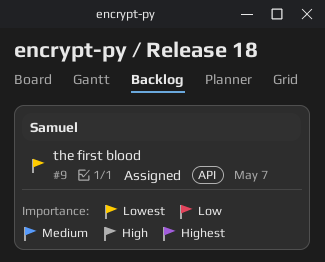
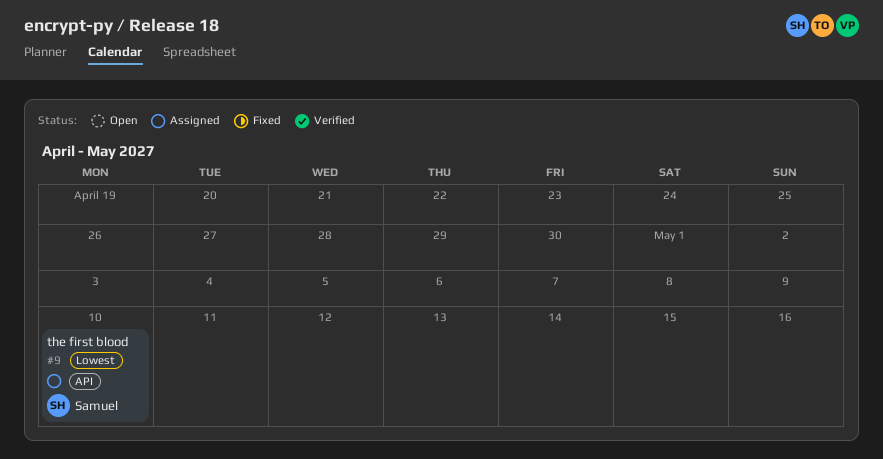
#9, due: May 7 -> May 10

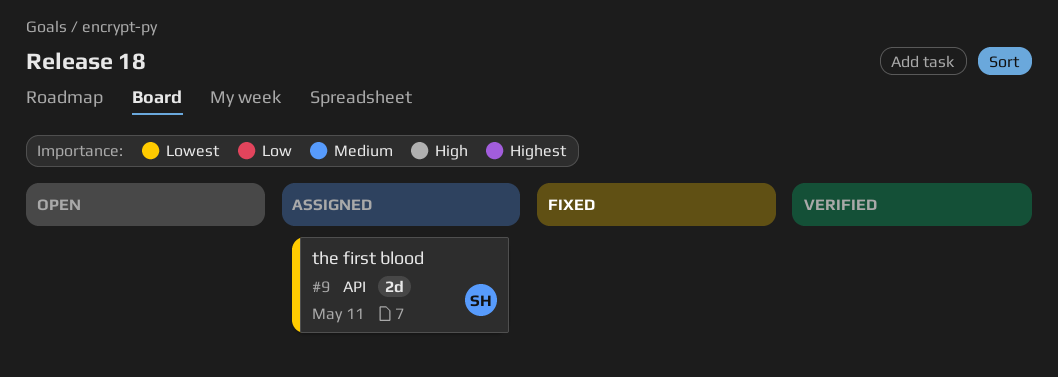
#9, due: May 10 -> May 11

